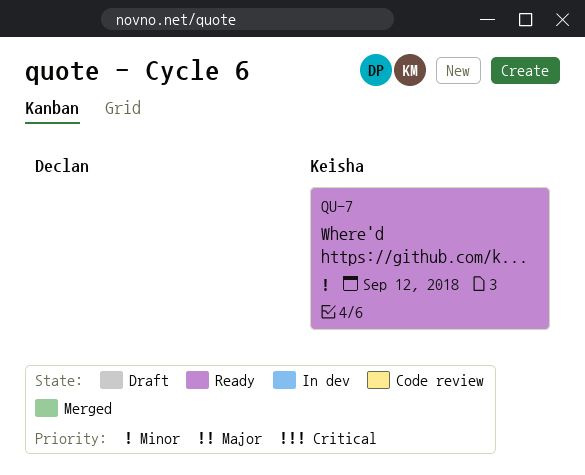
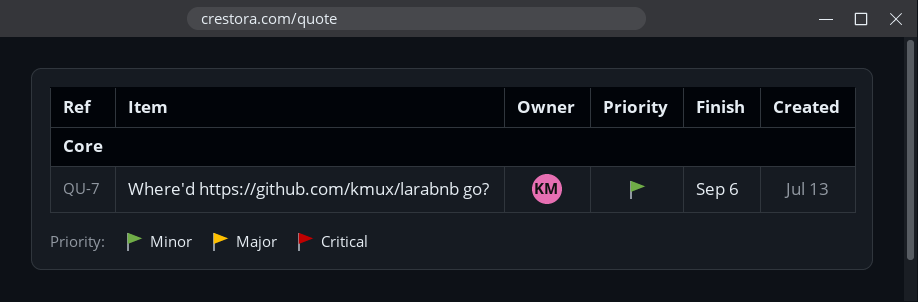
QU-7, due: Sep 12 -> Sep 6

